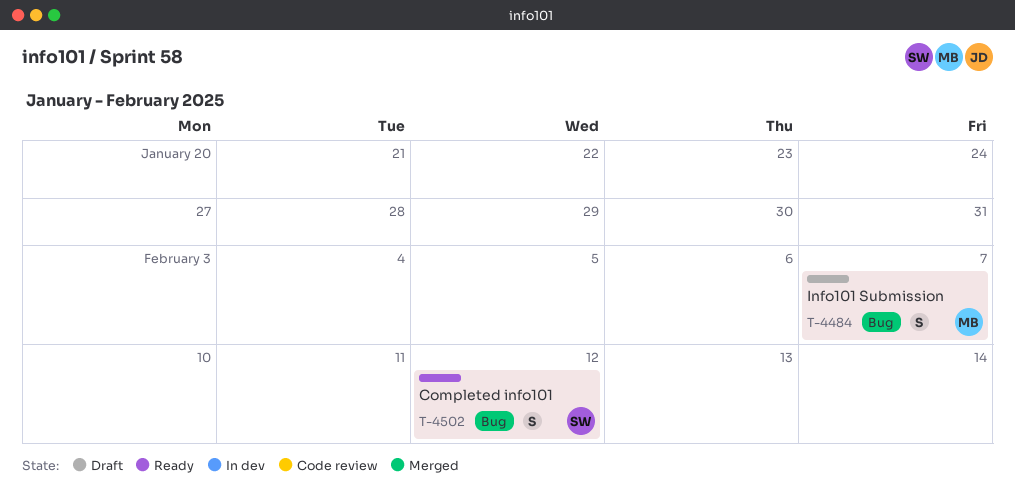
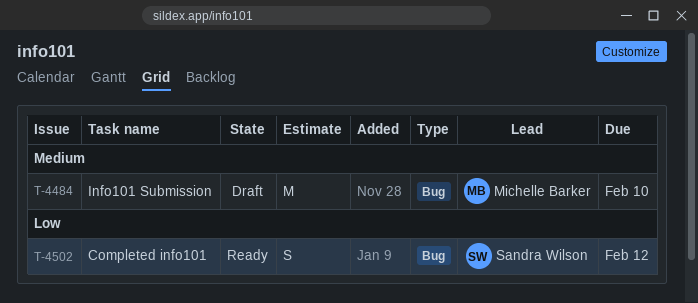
T-4484, estimate: S -> M
T-4484, due: Feb 7 -> Feb 10

